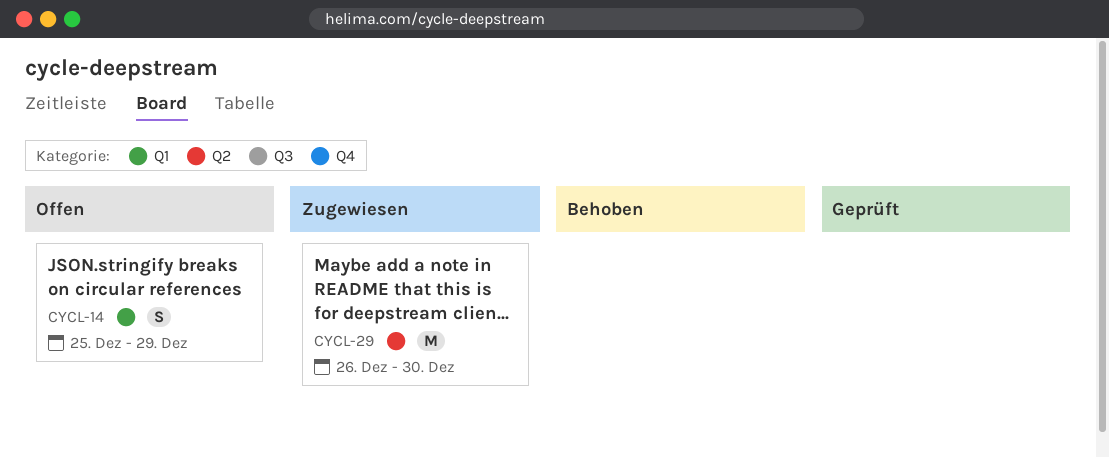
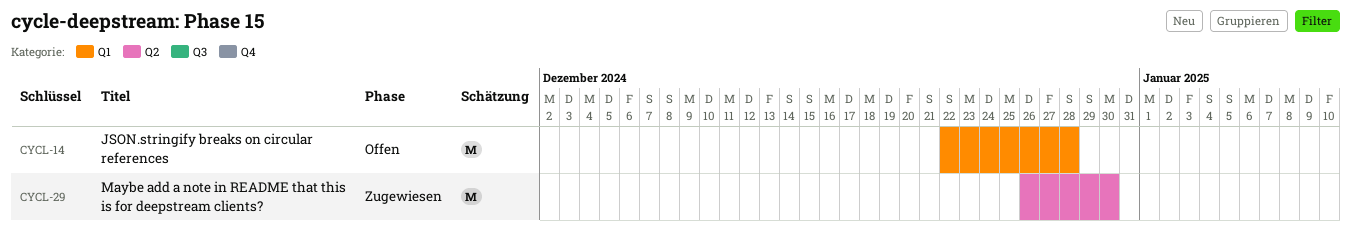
CYCL-14, estimate: S -> M
CYCL-14, start: Dec 25 -> Dec 22
CYCL-14, due: Dec 29 -> Dec 28

